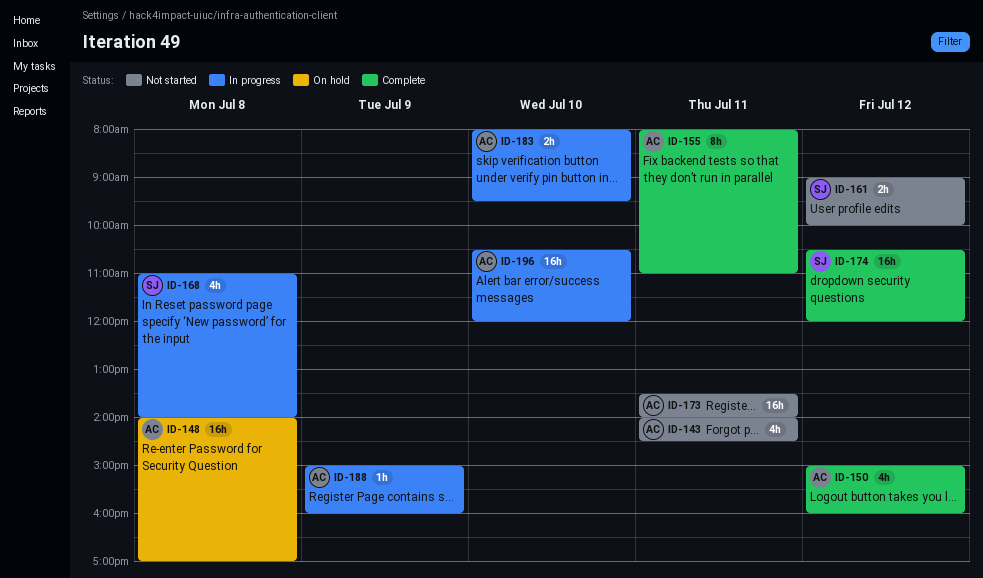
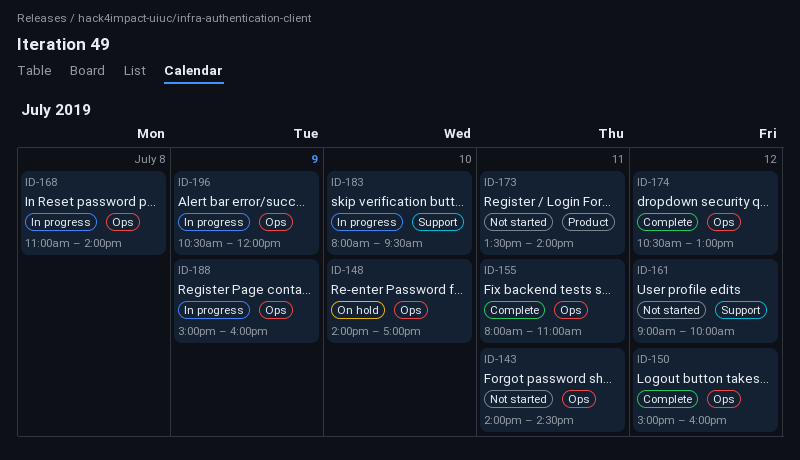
ID-148, day: Jul 8 -> Jul 10
ID-174, ends: 12:00 -> 13:00
ID-196, day: Jul 10 -> Jul 9

